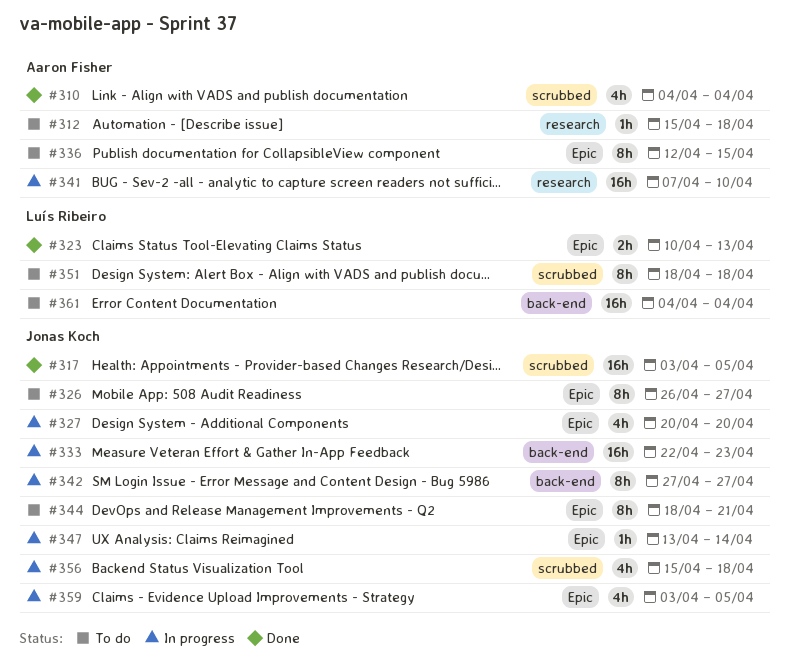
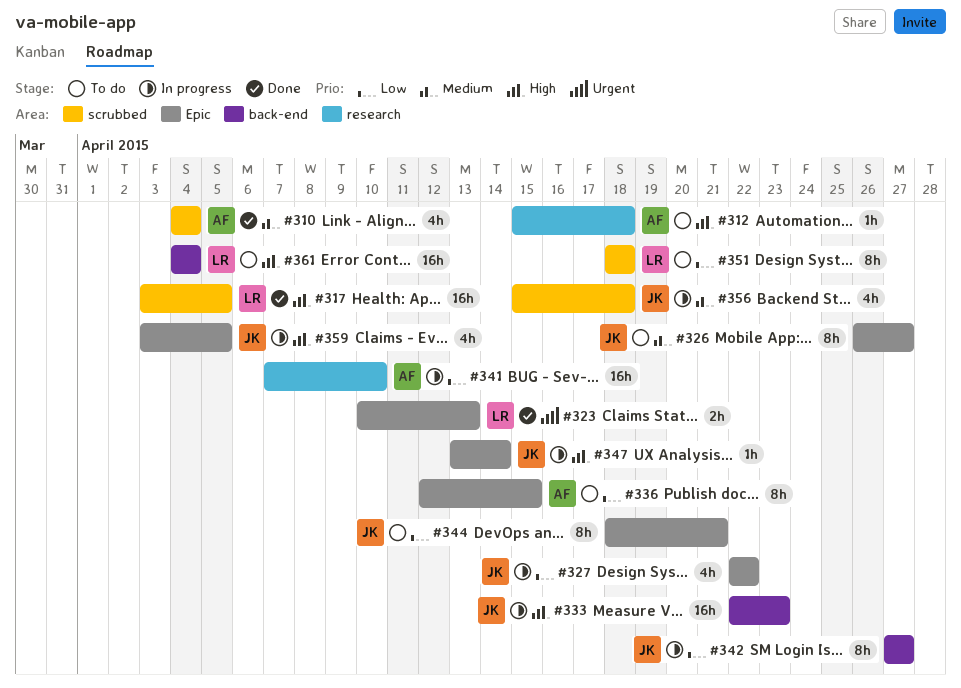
#317, owner: Jonas Koch -> Luís Ribeiro
#327, start: Apr 20 -> Apr 22
#327, due: Apr 20 -> Apr 22

